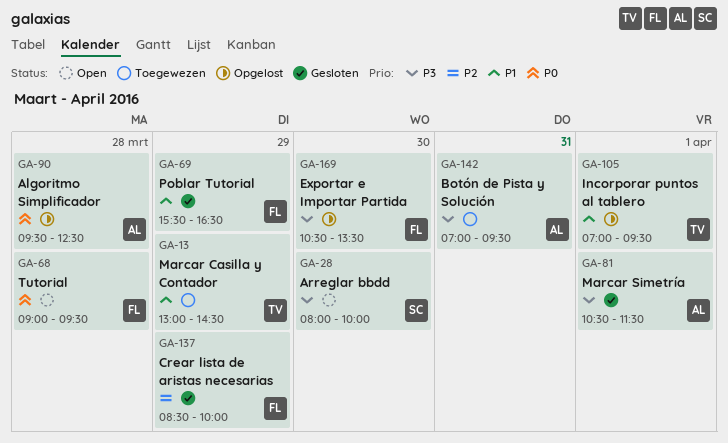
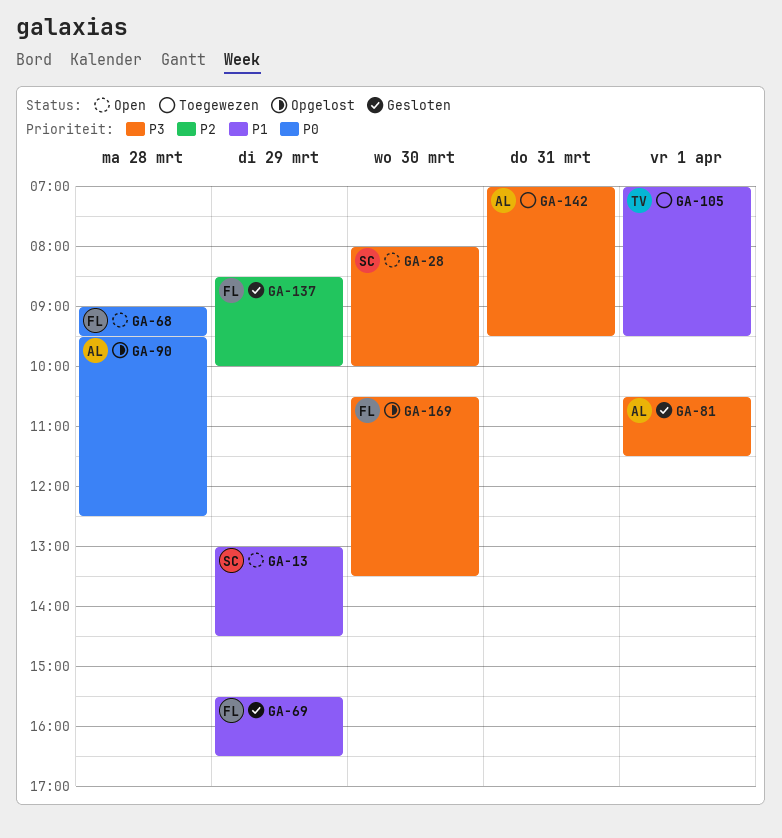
GA-13, status: Toegewezen -> Open
GA-13, owner: TV -> SC
GA-105, status: Opgelost -> Toegewezen

